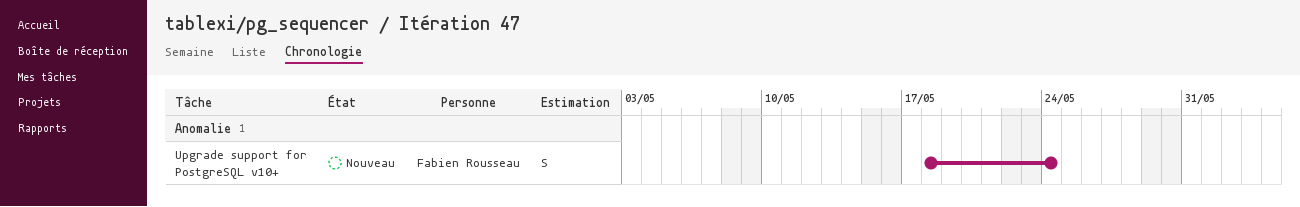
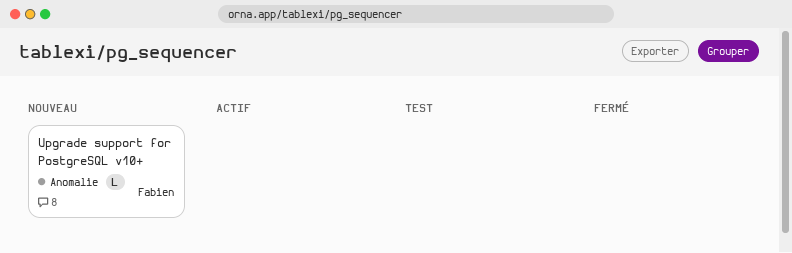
Upgrade support for PostgreSQL v10+, estimate: S -> L

